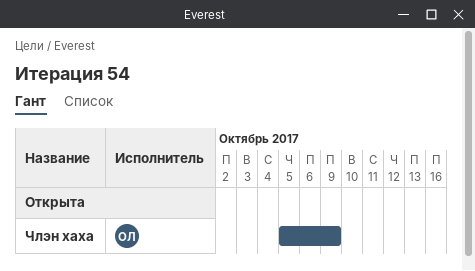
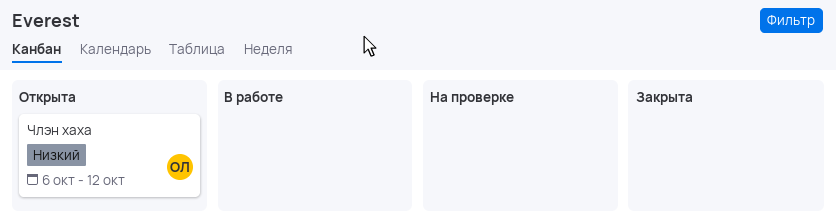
Члэн хаха, start: Oct 5 -> Oct 6
Члэн хаха, due: Oct 9 -> Oct 12

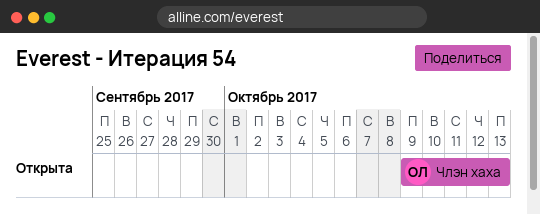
Члэн хаха, start: Oct 6 -> Oct 9
Члэн хаха, due: Oct 12 -> Oct 13

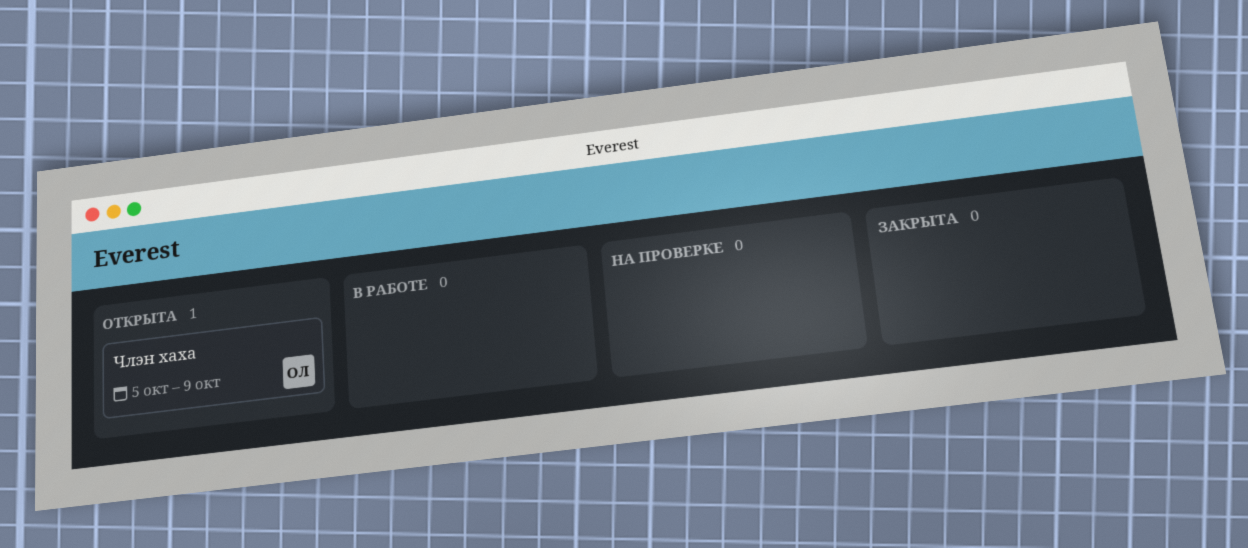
Члэн хаха, start: Oct 9 -> Oct 5
Члэн хаха, due: Oct 13 -> Oct 9

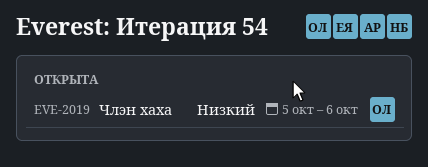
Члэн хаха, due: Oct 9 -> Oct 6

